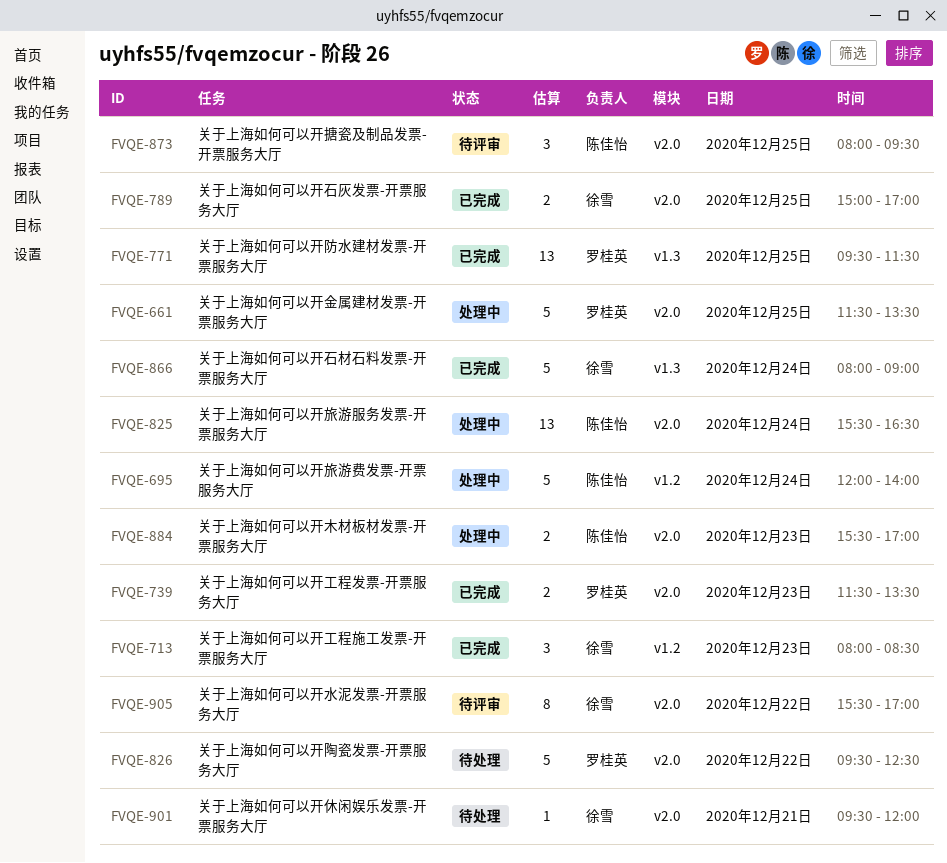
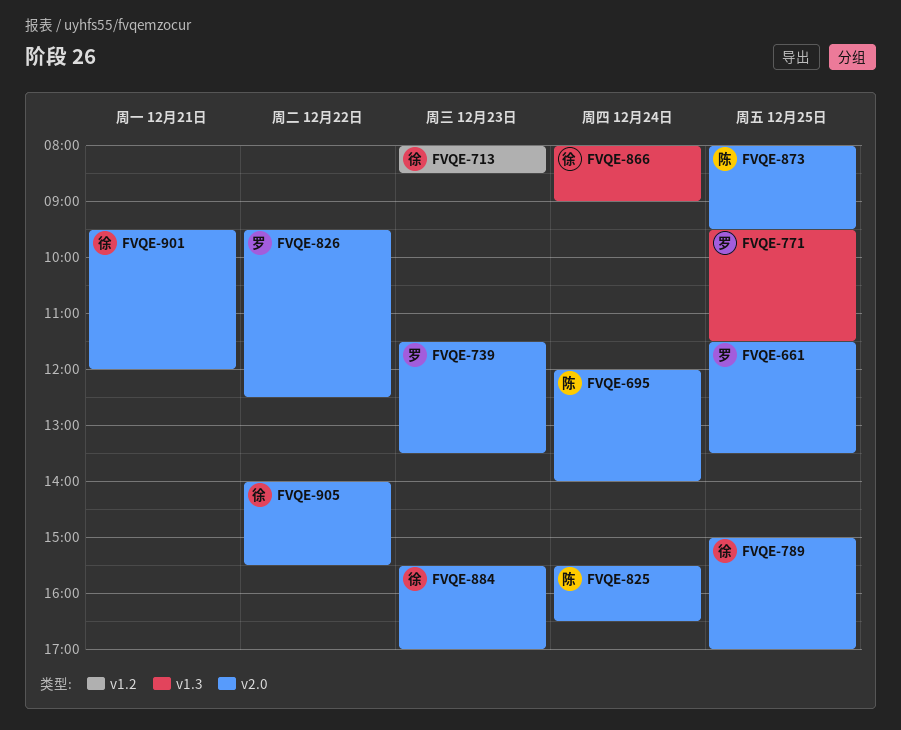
FVQE-695, label: v1.2 -> v2.0
FVQE-884, owner: 陈佳怡 -> 徐雪
FVQE-905, begins: 15:30 -> 14:00
FVQE-905, ends: 17:00 -> 15:30

